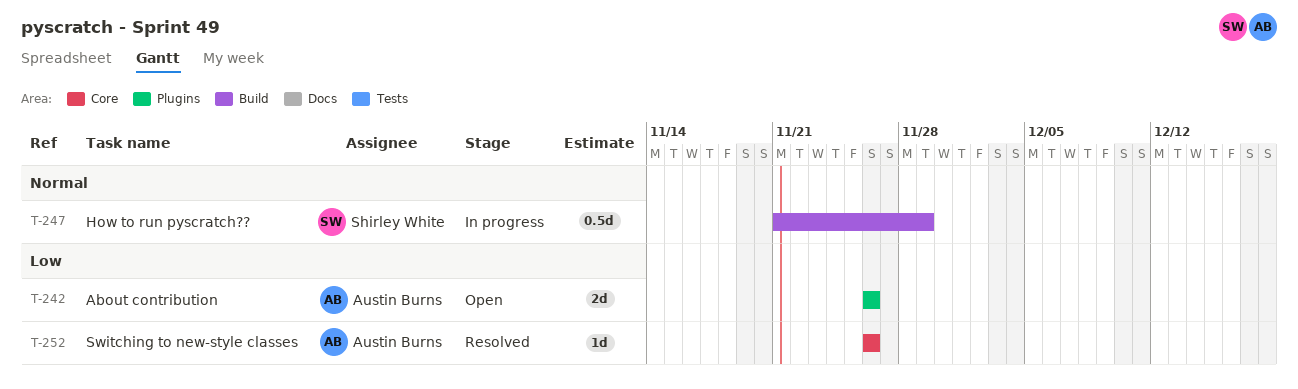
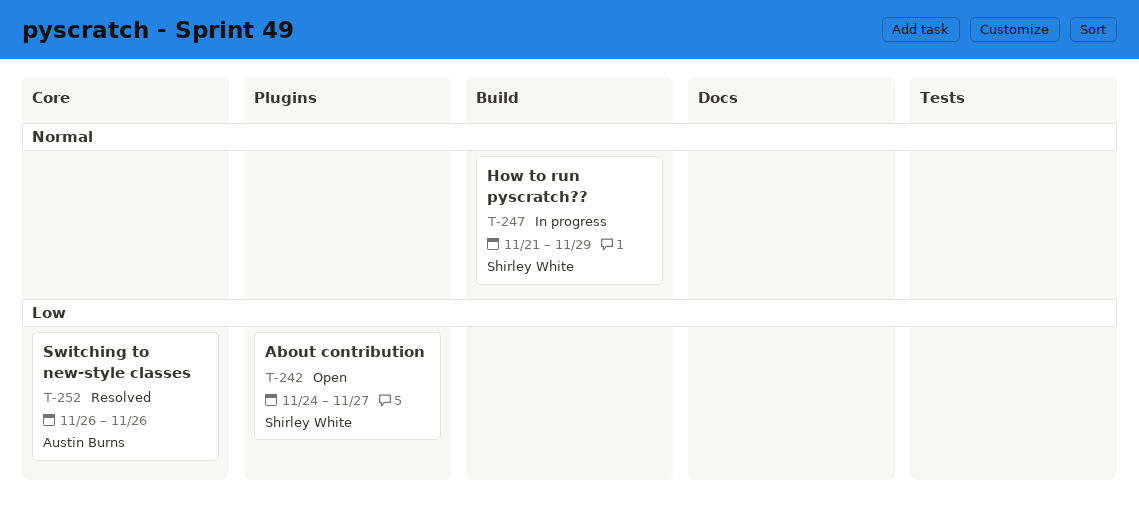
T-242, owner: Austin Burns -> Shirley White
T-242, start: Nov 26 -> Nov 24
T-242, due: Nov 26 -> Nov 27

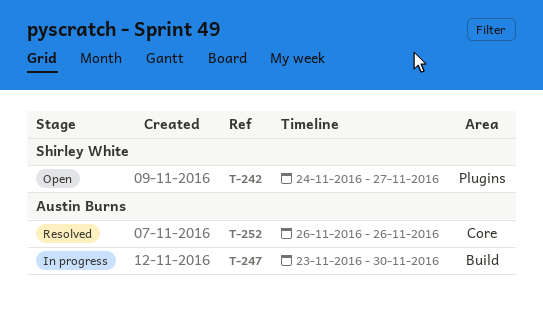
T-247, owner: Shirley White -> Austin Burns
T-247, start: Nov 21 -> Nov 23
T-247, due: Nov 29 -> Nov 30

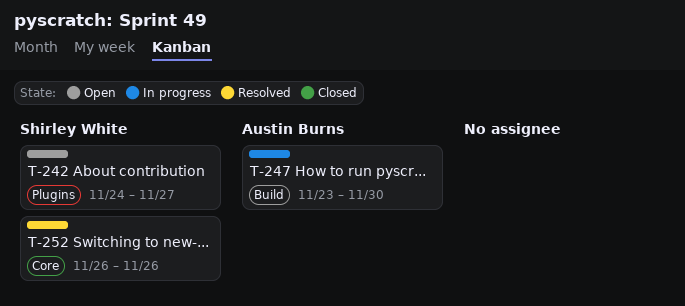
T-252, owner: Austin Burns -> Shirley White

